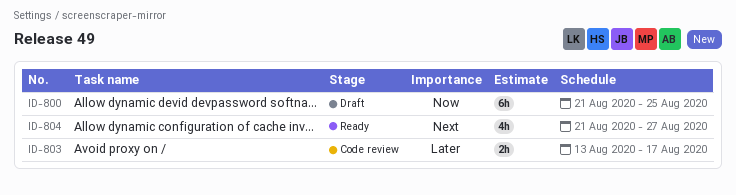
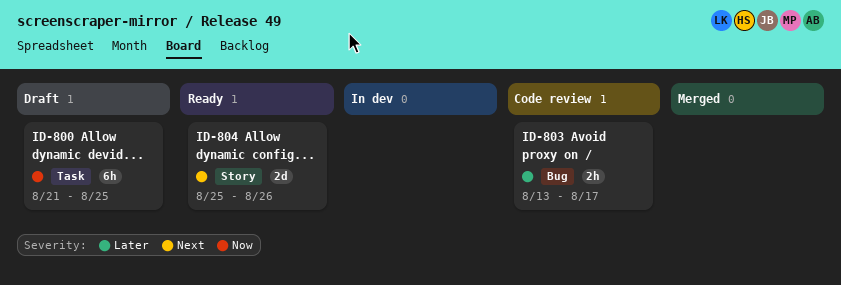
ID-804, estimate: 4h -> 2d
ID-804, start: Aug 21 -> Aug 25
ID-804, due: Aug 27 -> Aug 26

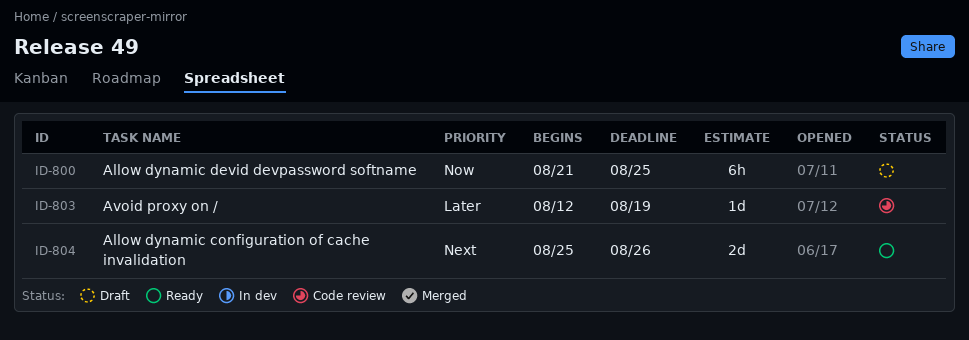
ID-803, estimate: 2h -> 1d
ID-803, start: Aug 13 -> Aug 12
ID-803, due: Aug 17 -> Aug 19

